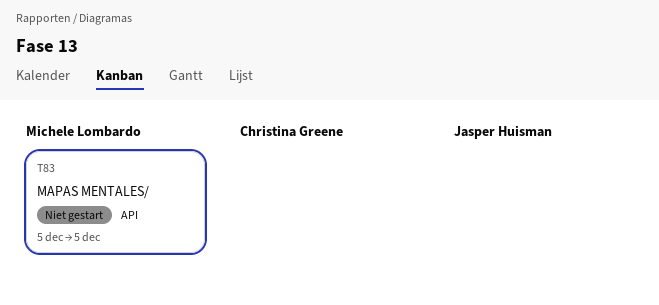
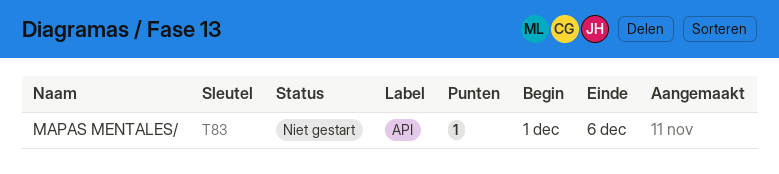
T83, start: Dec 5 -> Dec 1
T83, due: Dec 5 -> Dec 6

